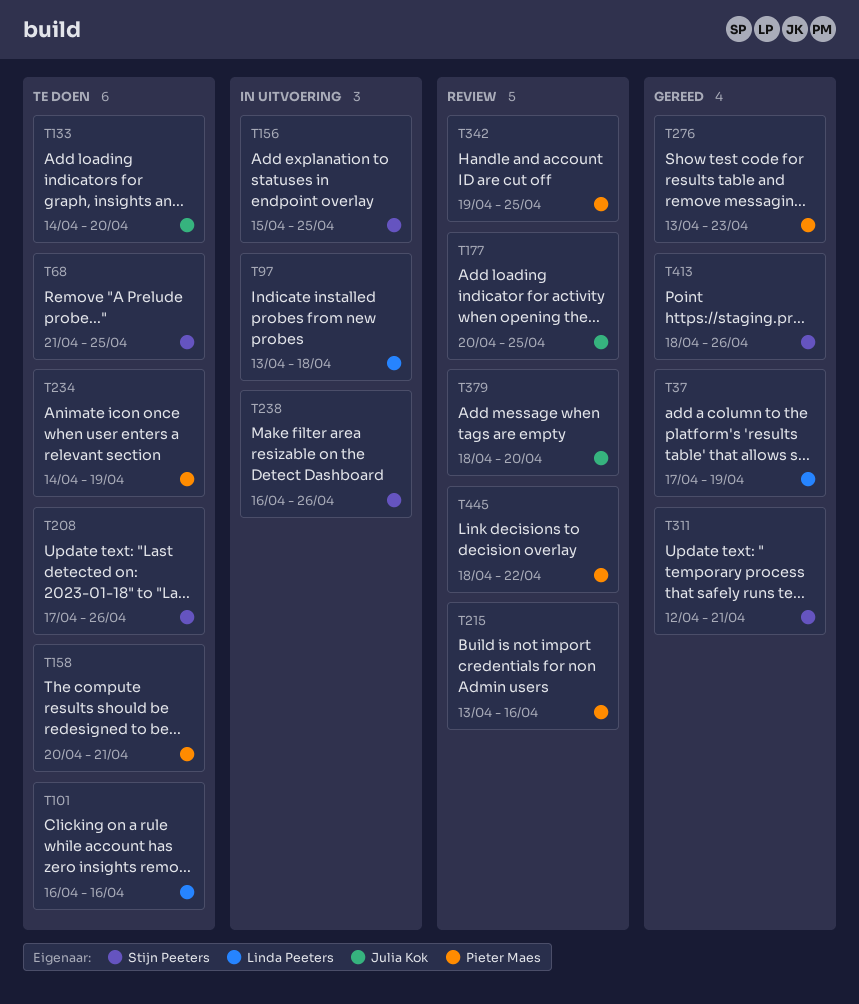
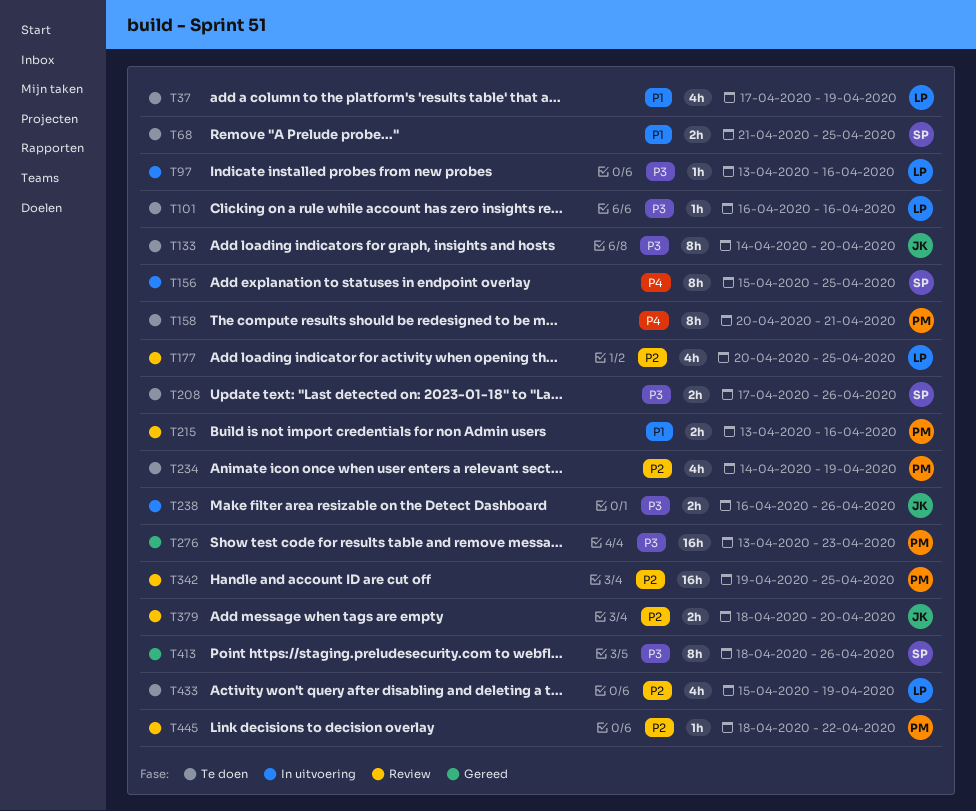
T37, status: Gereed -> Te doen
T97, due: Apr 18 -> Apr 16
T177, owner: Julia Kok -> Linda Peeters
T238, owner: Stijn Peeters -> Julia Kok
T311: present -> none
T433: none -> present

